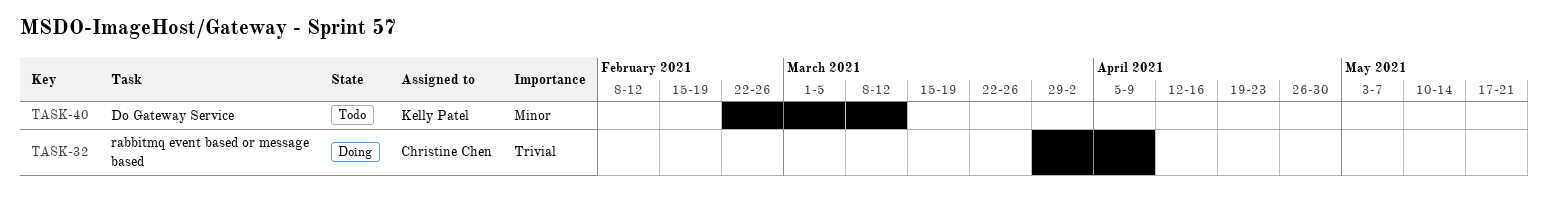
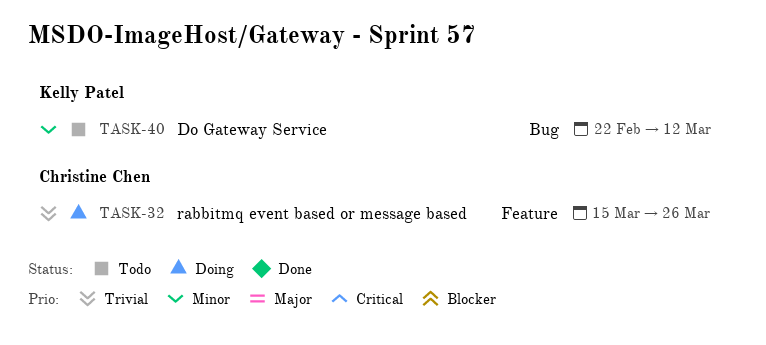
TASK-32, start: Mar 29 -> Mar 15
TASK-32, due: Apr 9 -> Mar 26

